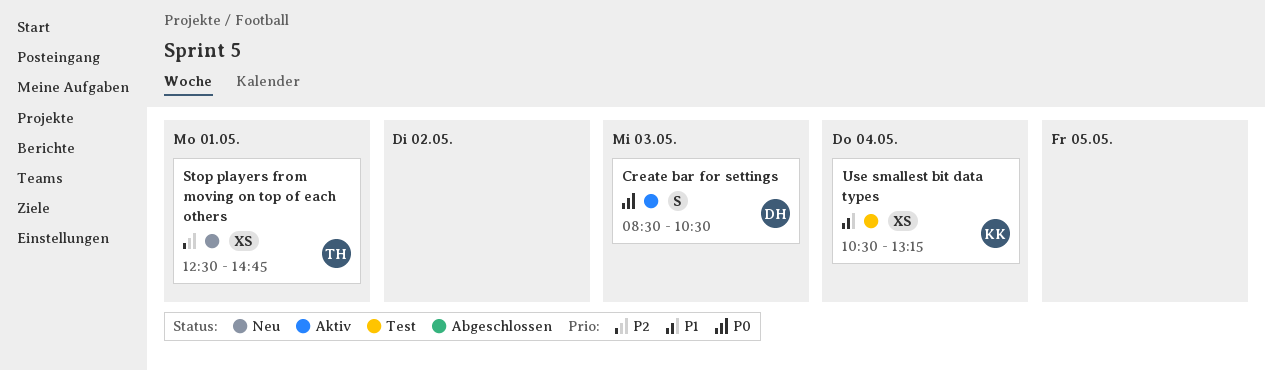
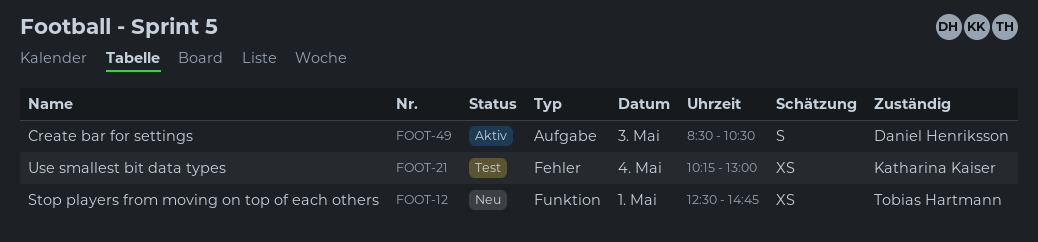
Use smallest bit data types, begins: 10:30 -> 10:15
Use smallest bit data types, ends: 13:15 -> 13:00

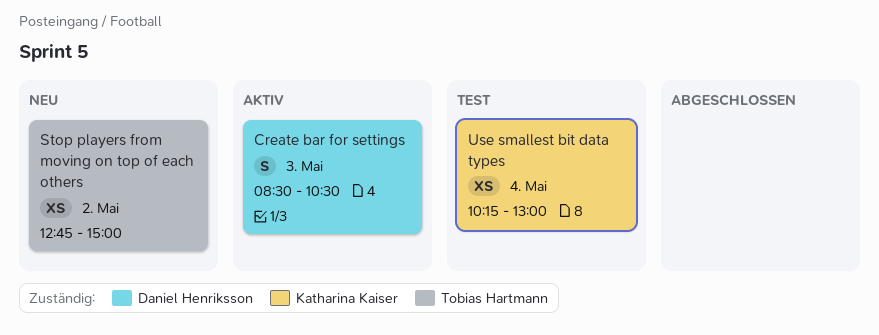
Stop players from moving on top of each others, day: May 1 -> May 2
Stop players from moving on top of each others, begins: 12:30 -> 12:45
Stop players from moving on top of each others, ends: 14:45 -> 15:00

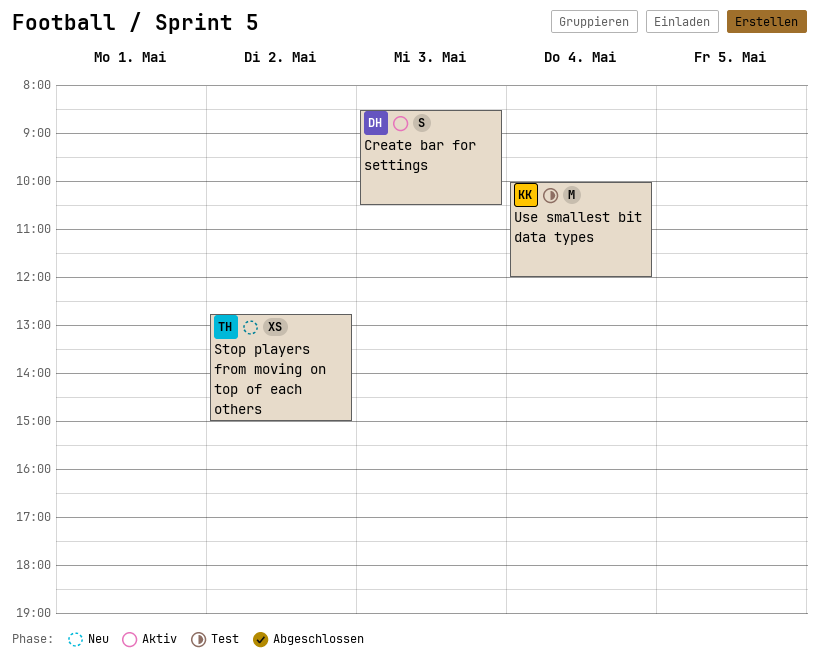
Use smallest bit data types, estimate: XS -> M
Use smallest bit data types, begins: 10:15 -> 10:00
Use smallest bit data types, ends: 13:00 -> 12:00

